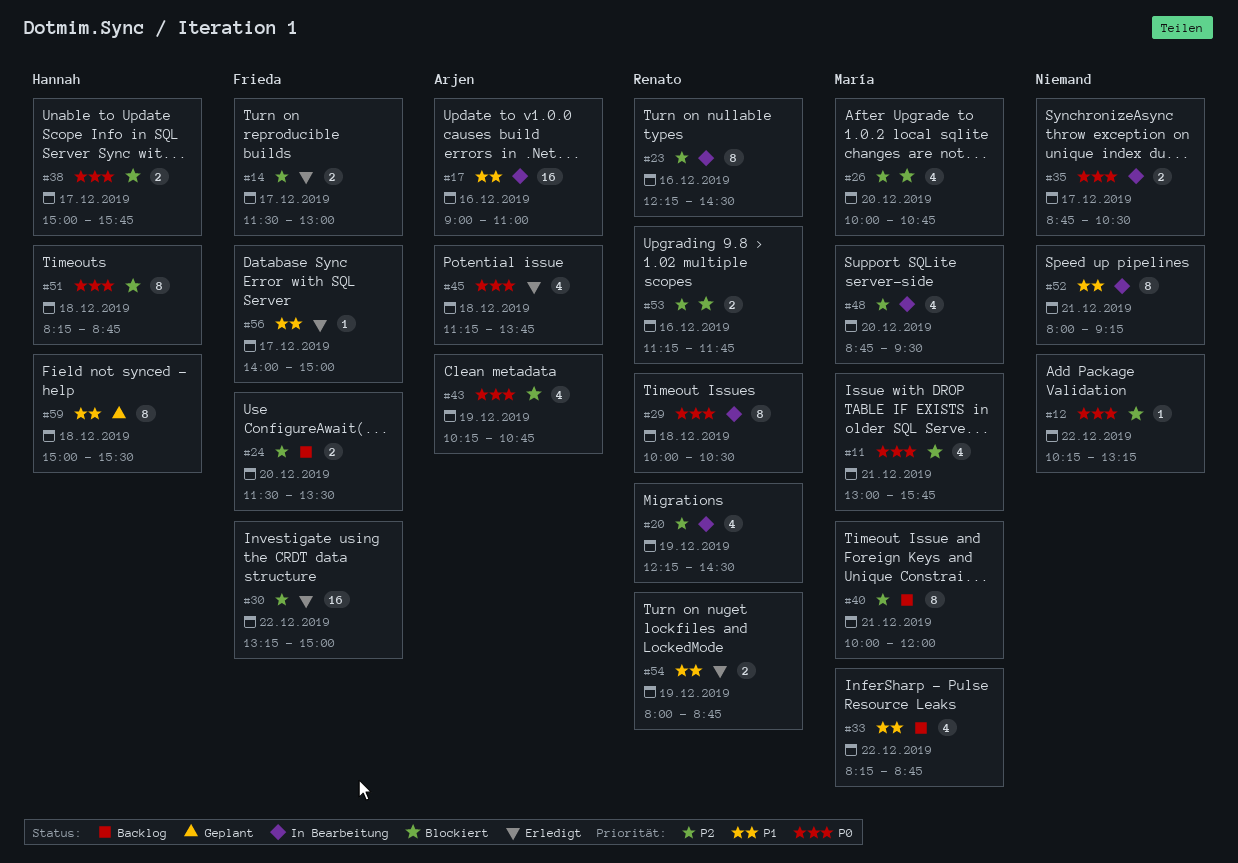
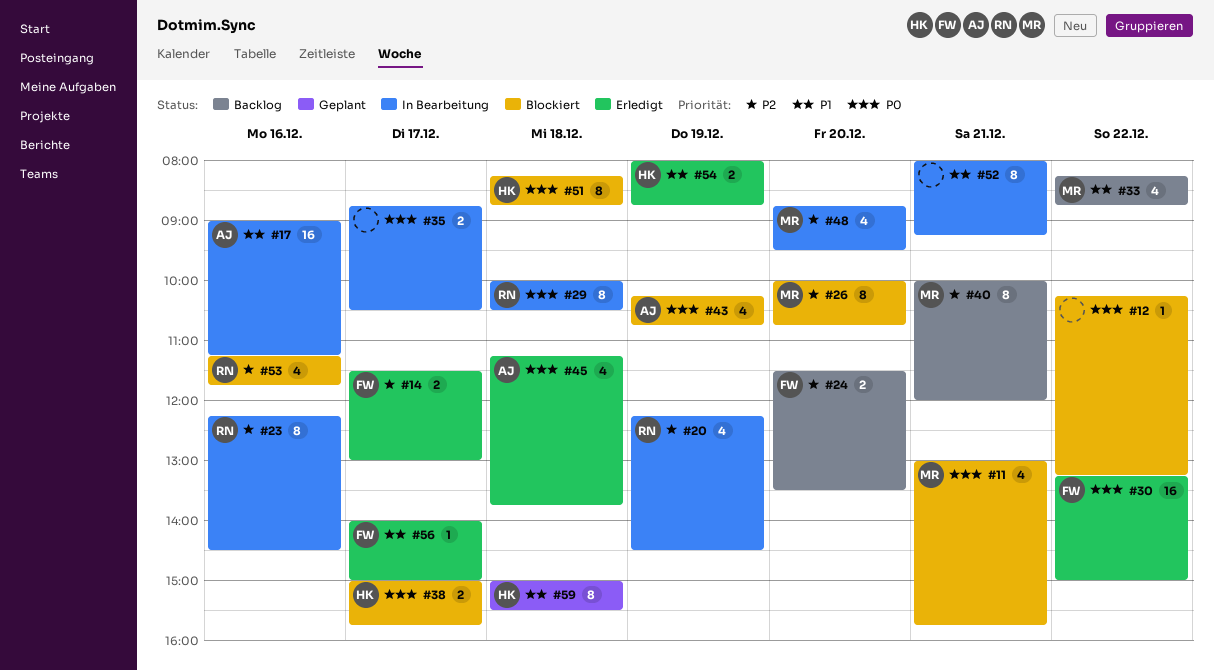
#17, ends: 11:00 -> 11:15
#26, estimate: 4 -> 8
#30, priority: P2 -> P0
#53, estimate: 2 -> 4
#54, owner: Renato -> Hannah

